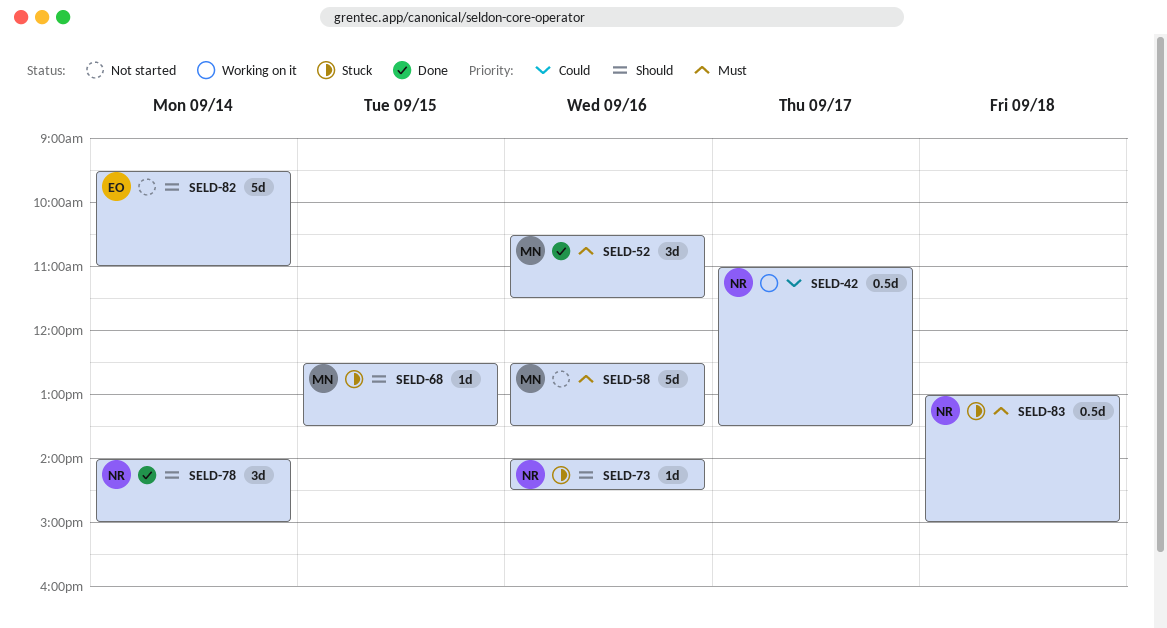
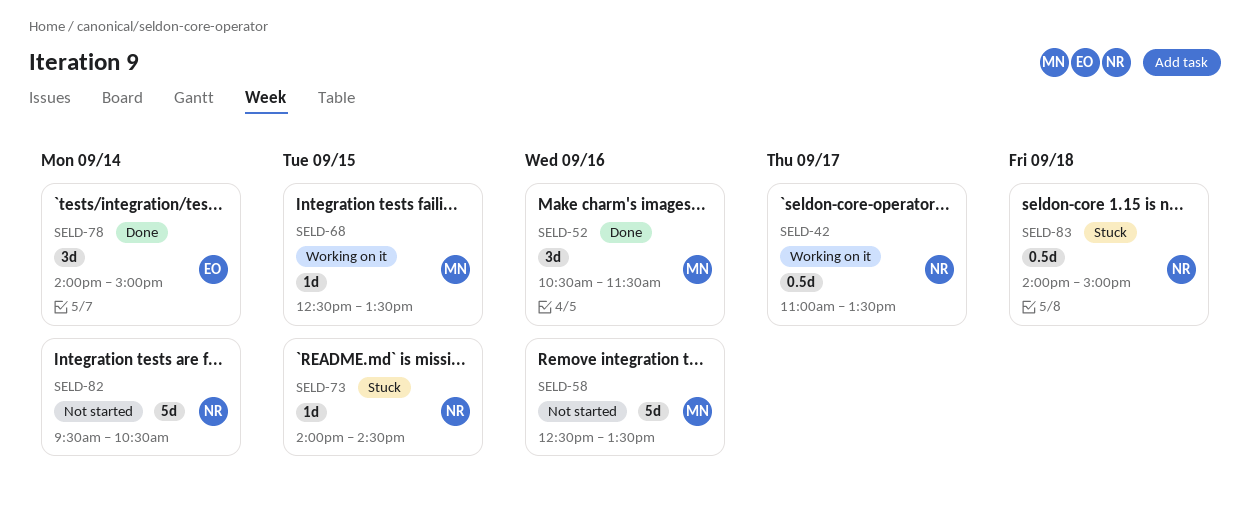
SELD-68, status: Stuck -> Working on it
SELD-73, day: Sep 16 -> Sep 15
SELD-78, owner: NR -> EO
SELD-82, owner: EO -> NR
SELD-82, ends: 11:00 -> 10:30
SELD-83, begins: 13:00 -> 14:00

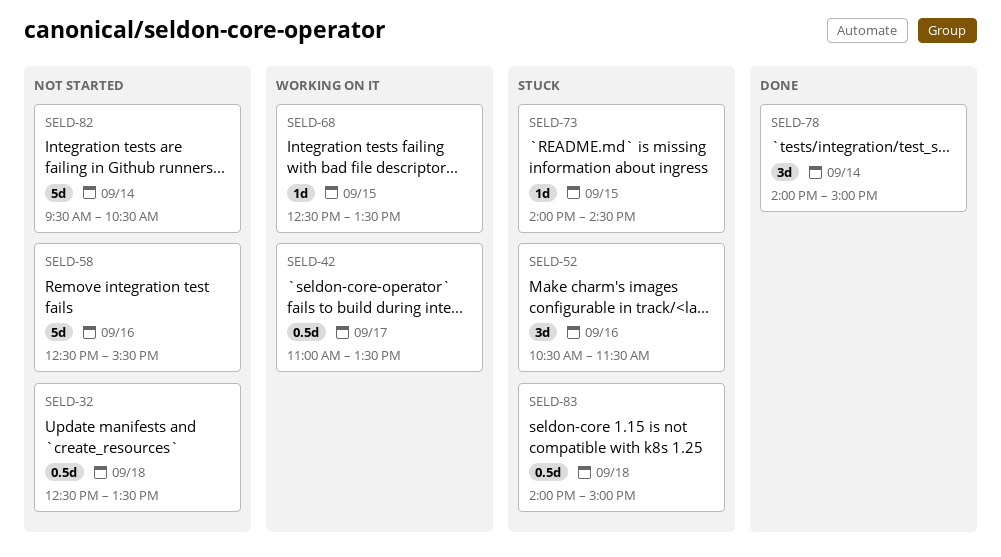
SELD-32: none -> present
SELD-52, status: Done -> Stuck
SELD-58, ends: 13:30 -> 15:30

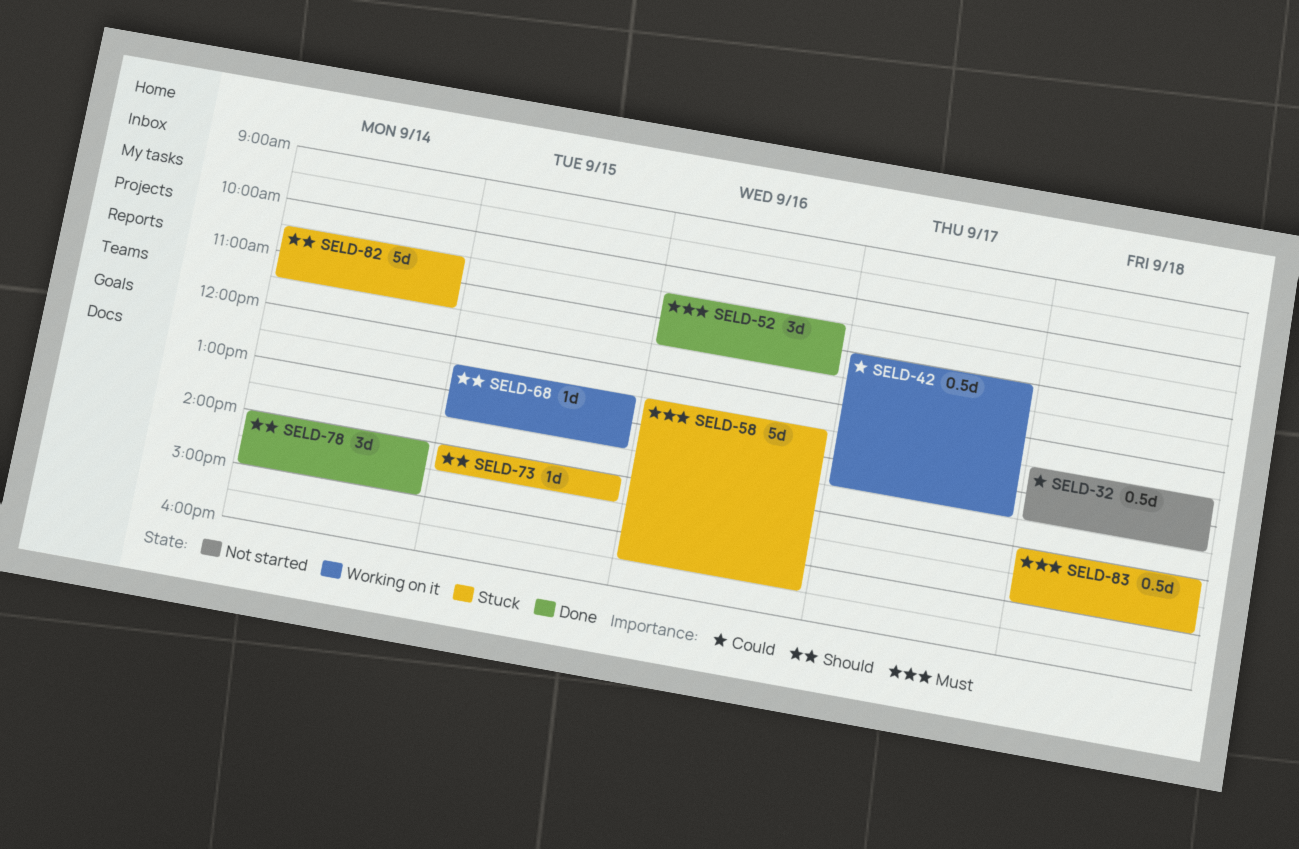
SELD-52, status: Stuck -> Done
SELD-58, status: Not started -> Stuck
SELD-82, status: Not started -> Stuck
SELD-82, begins: 09:30 -> 10:30
SELD-82, ends: 10:30 -> 11:30

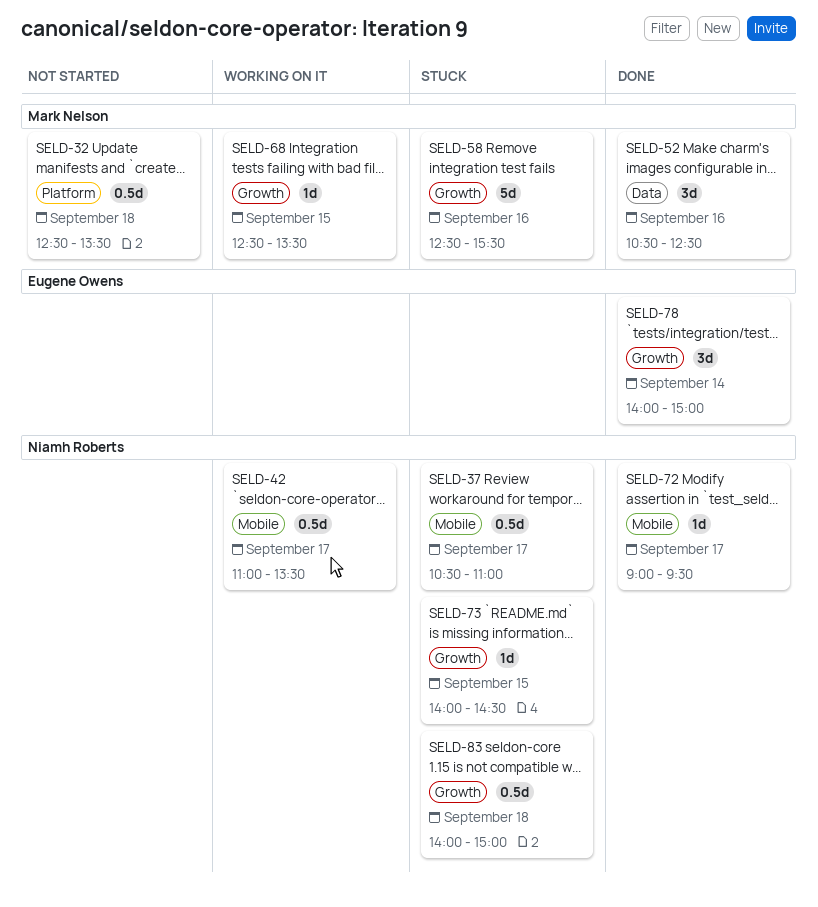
SELD-37: none -> present
SELD-52, ends: 11:30 -> 12:30
SELD-72: none -> present
SELD-82: present -> none

